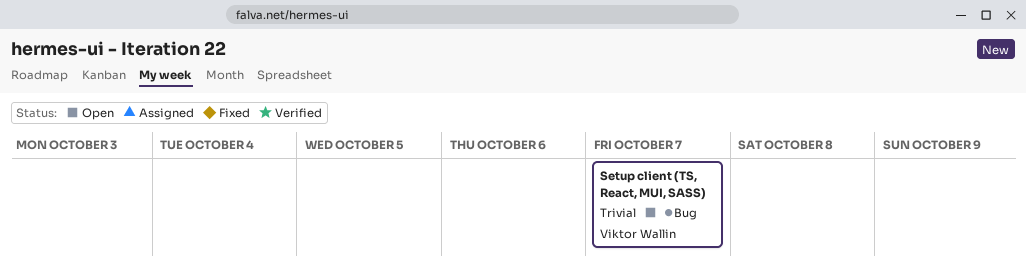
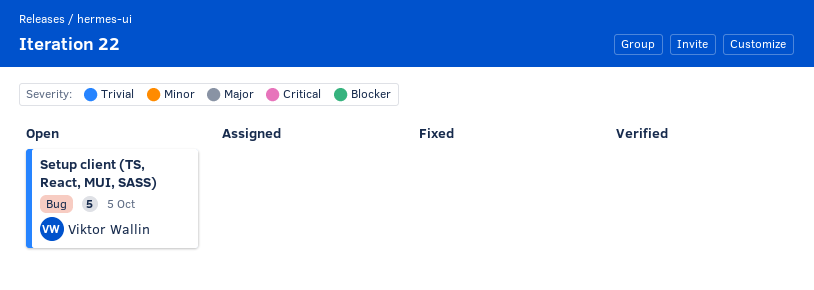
Setup client (TS, React, MUI, SASS), due: Oct 7 -> Oct 5

